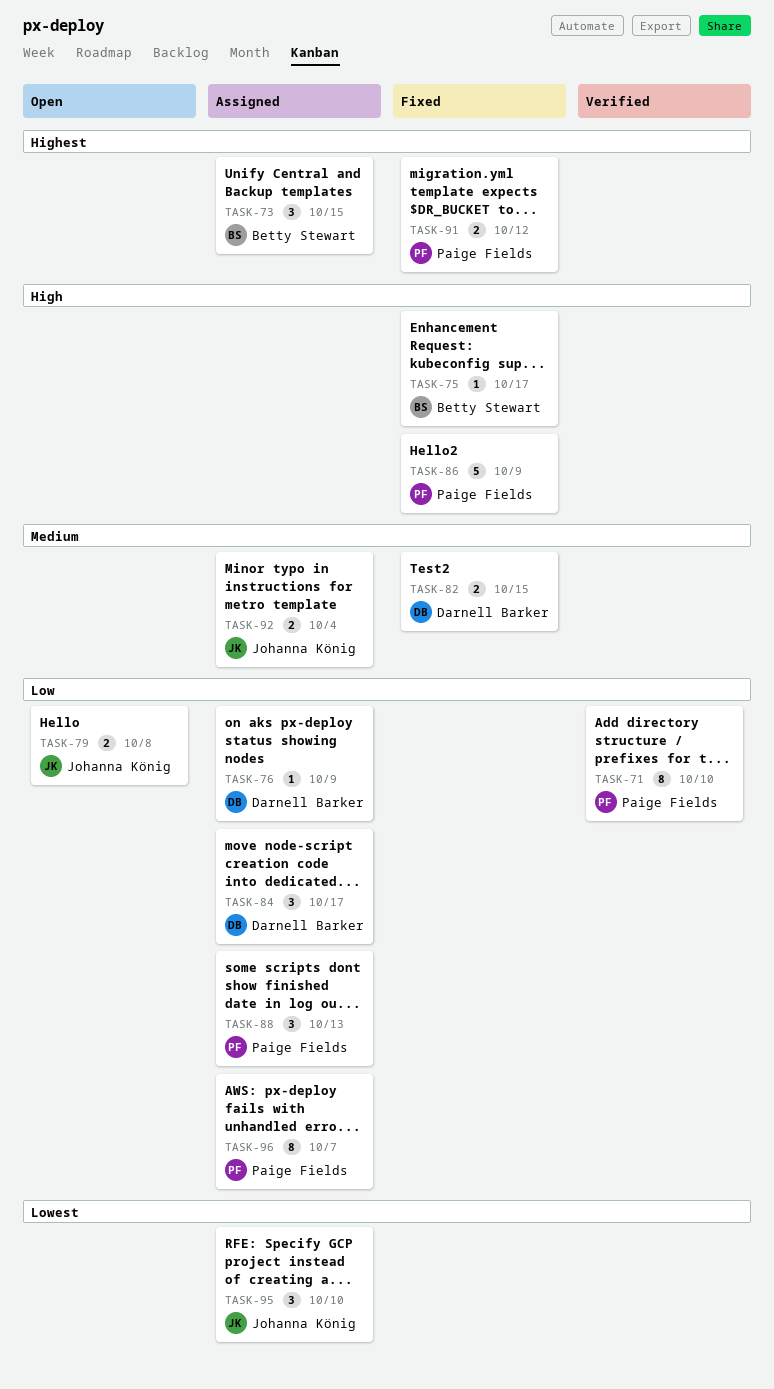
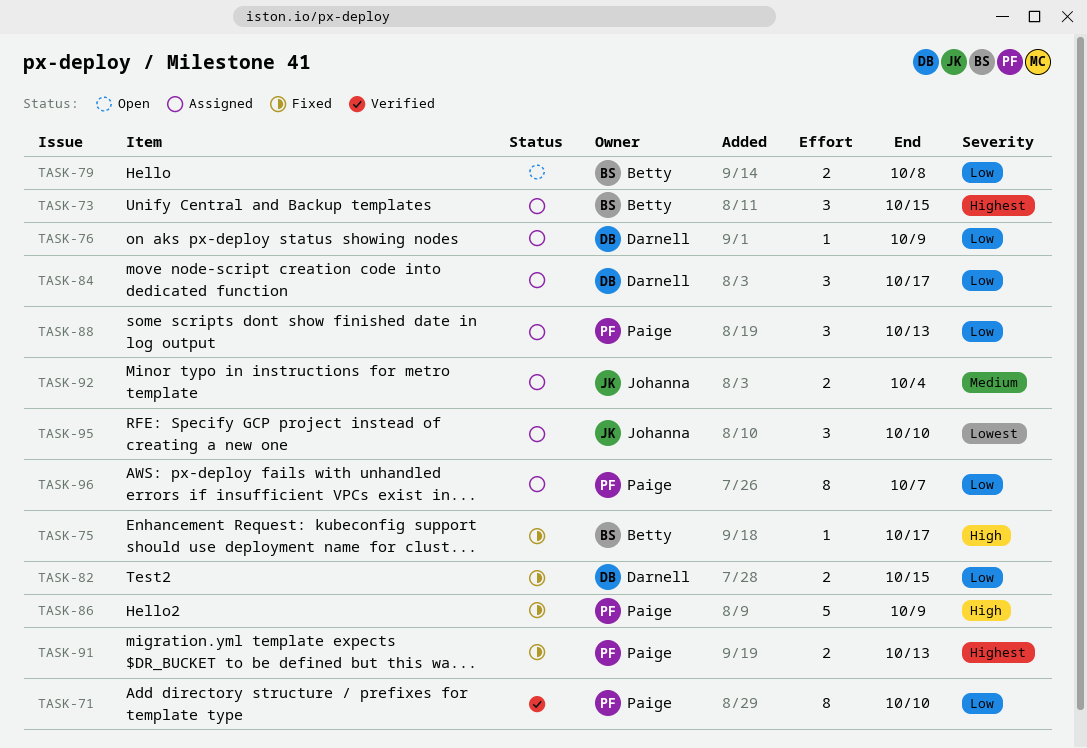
TASK-79, owner: Johanna König -> Betty Stewart
TASK-82, priority: Medium -> Low
TASK-91, due: Oct 12 -> Oct 13

